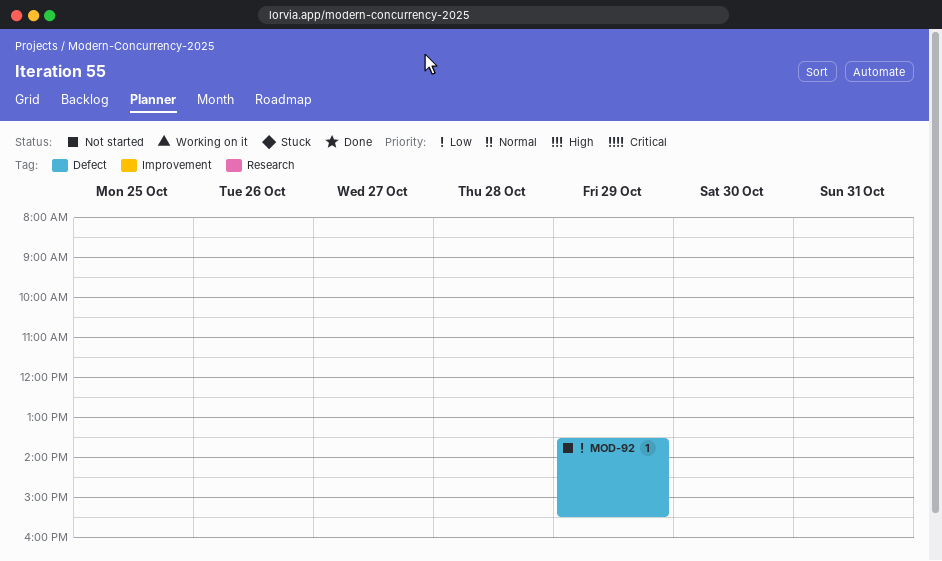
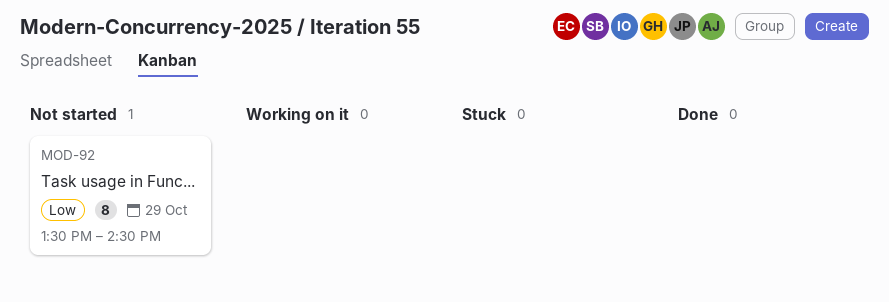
MOD-92, estimate: 1 -> 8
MOD-92, ends: 15:30 -> 14:30

